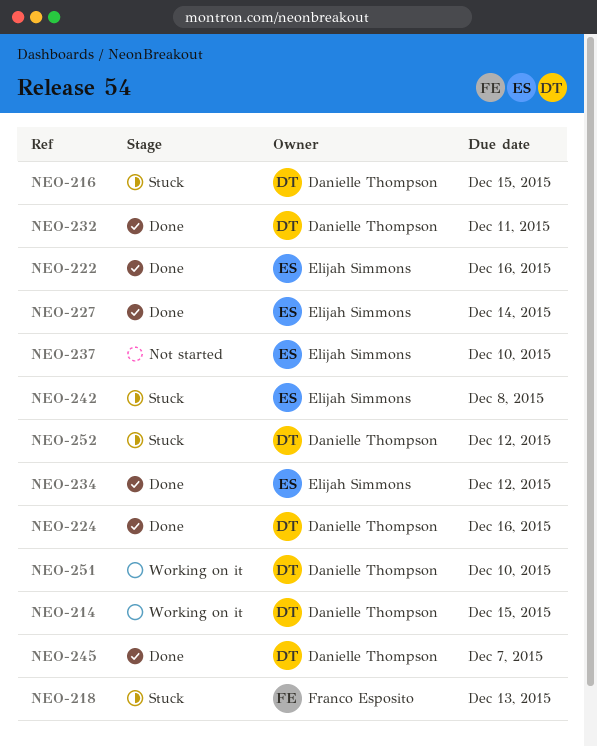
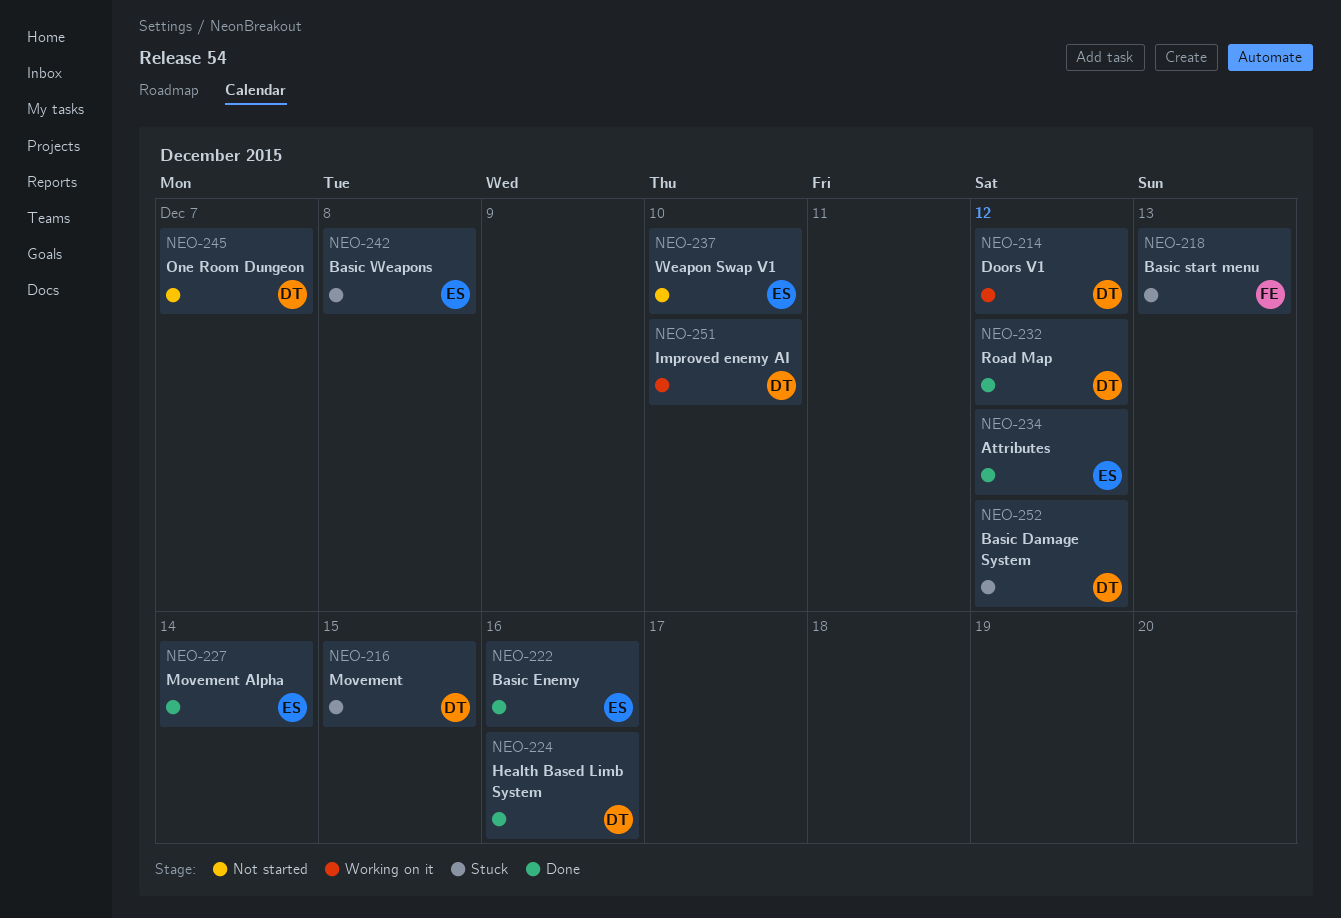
NEO-214, due: Dec 15 -> Dec 12
NEO-232, due: Dec 11 -> Dec 12
NEO-245, status: Done -> Not started

